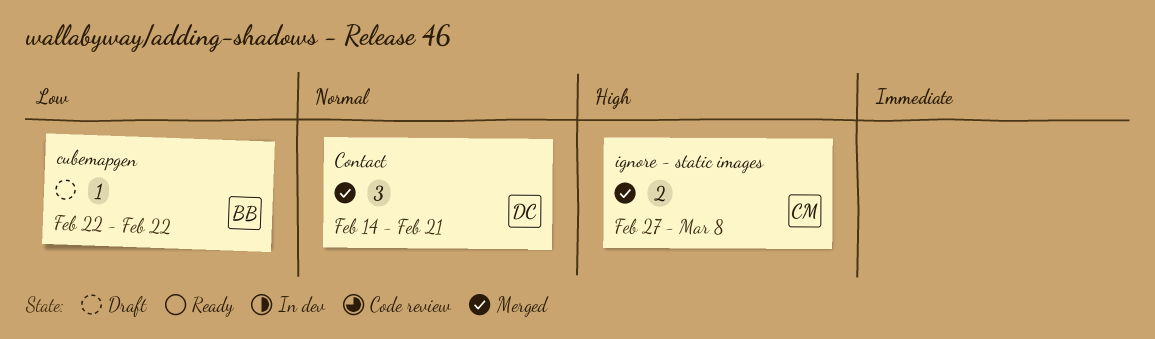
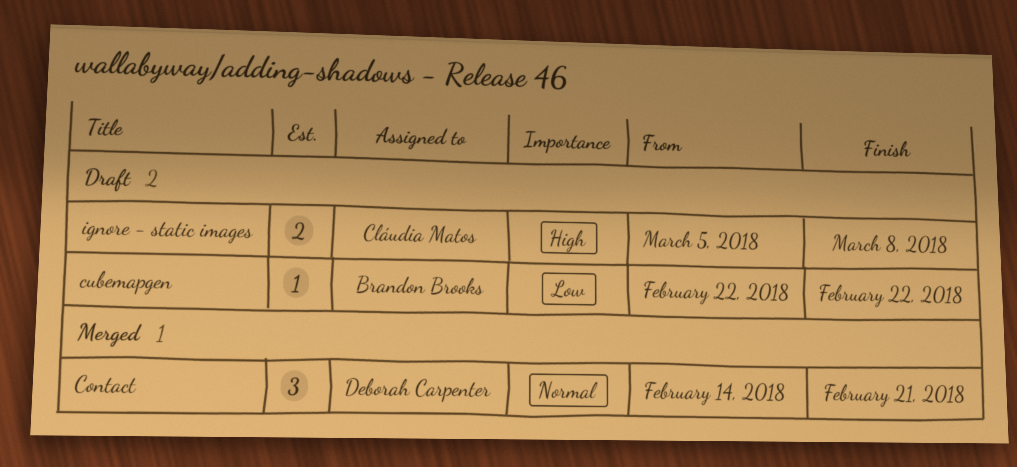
ignore - static images, status: Merged -> Draft
ignore - static images, start: Feb 27 -> Mar 5

